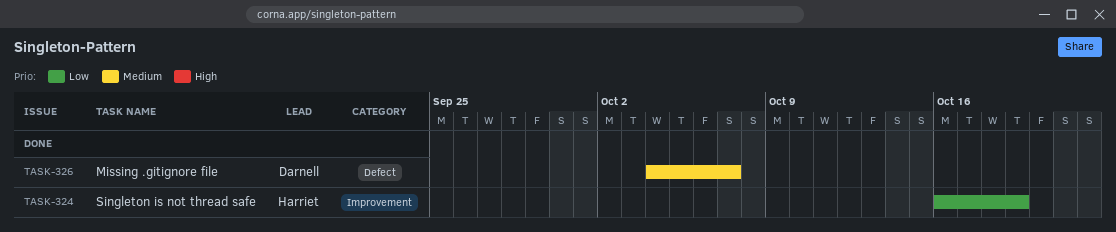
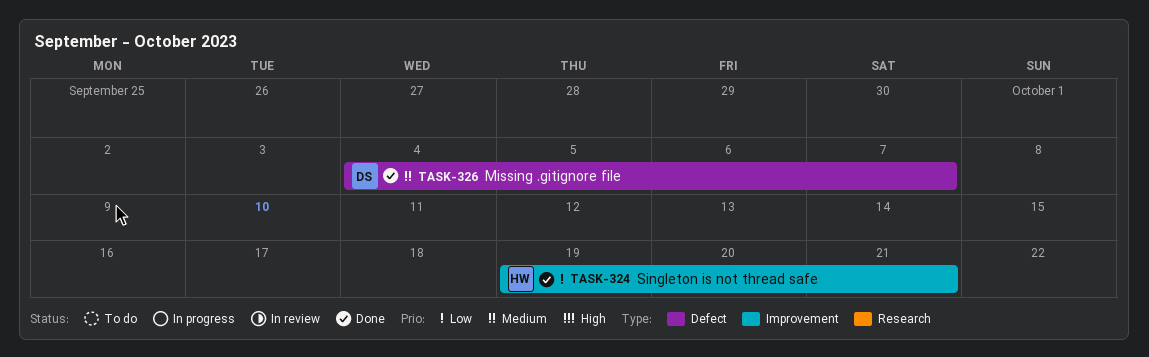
TASK-324, start: Oct 16 -> Oct 19
TASK-324, due: Oct 19 -> Oct 21

